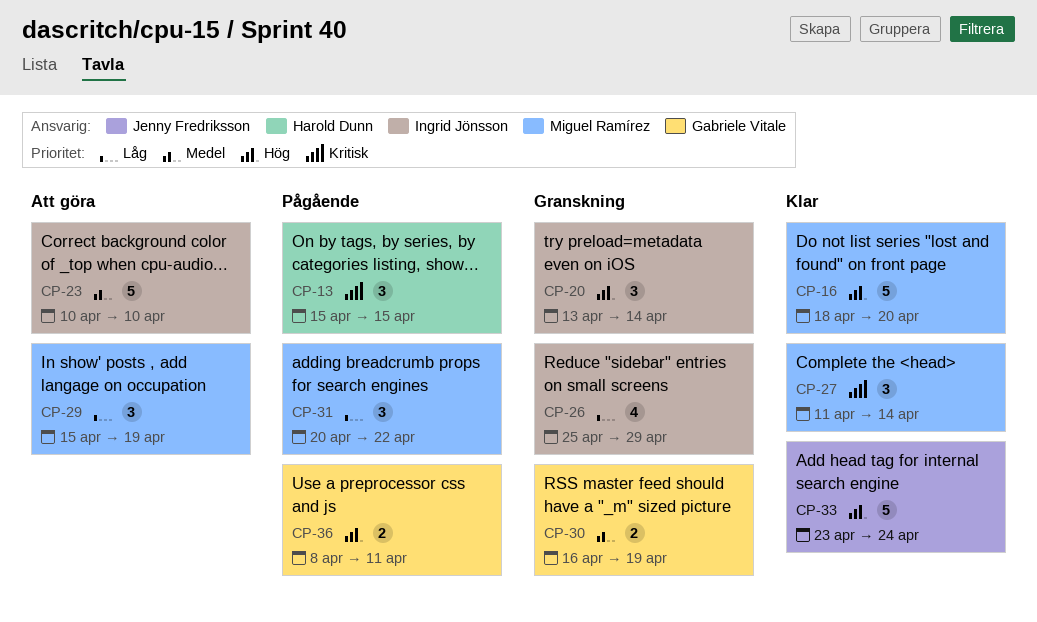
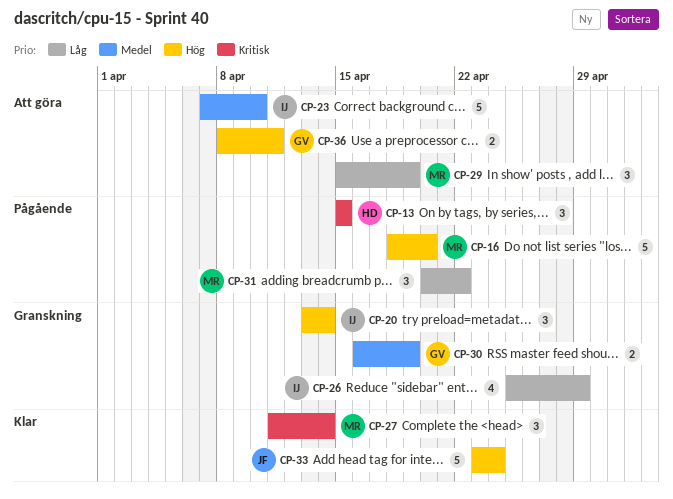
CP-16, status: Klar -> Pågående
CP-23, start: Apr 10 -> Apr 7
CP-36, status: Pågående -> Att göra

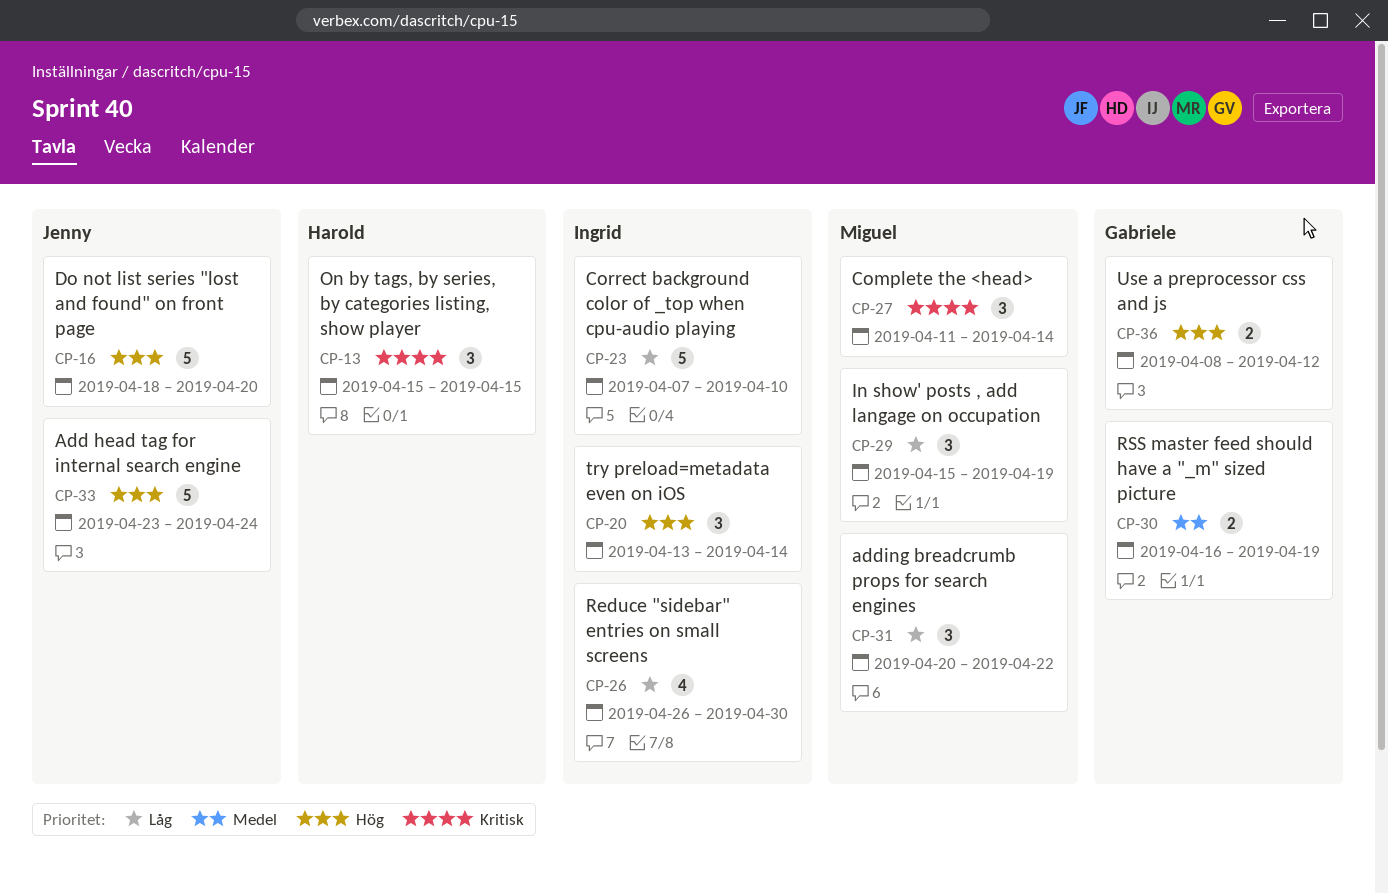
CP-16, owner: Miguel -> Jenny
CP-23, priority: Medel -> Låg
CP-26, start: Apr 25 -> Apr 26
CP-26, due: Apr 29 -> Apr 30
CP-36, due: Apr 11 -> Apr 12

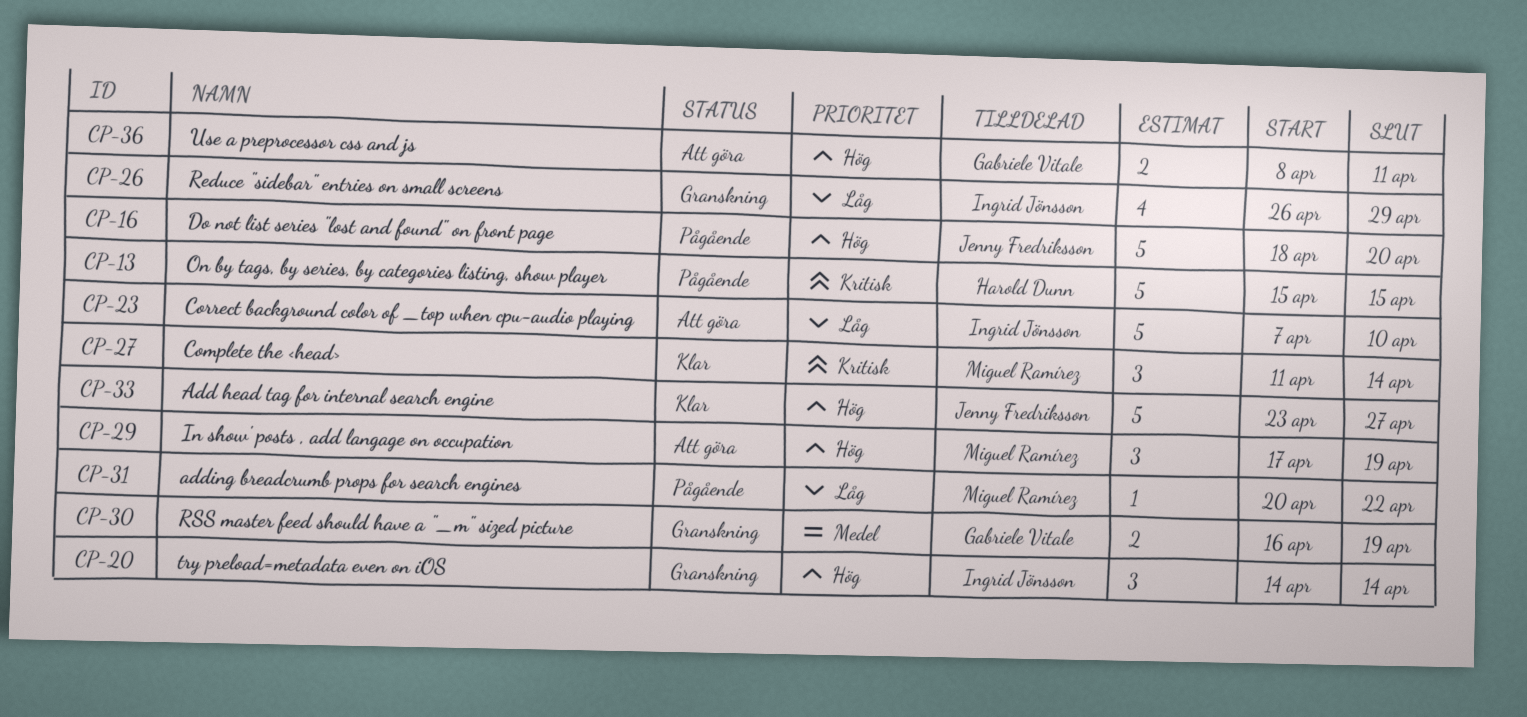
CP-13, estimate: 3 -> 5
CP-20, start: Apr 13 -> Apr 14
CP-26, due: Apr 30 -> Apr 29
CP-29, priority: Låg -> Hög
CP-29, start: Apr 15 -> Apr 17
CP-31, estimate: 3 -> 1
CP-33, due: Apr 24 -> Apr 27
CP-36, due: Apr 12 -> Apr 11

